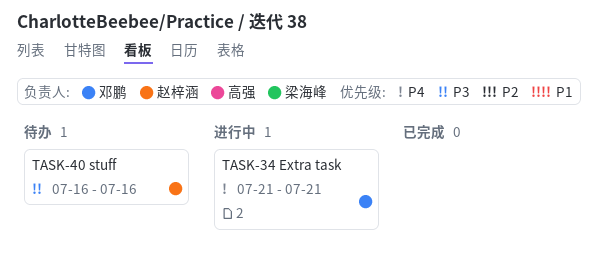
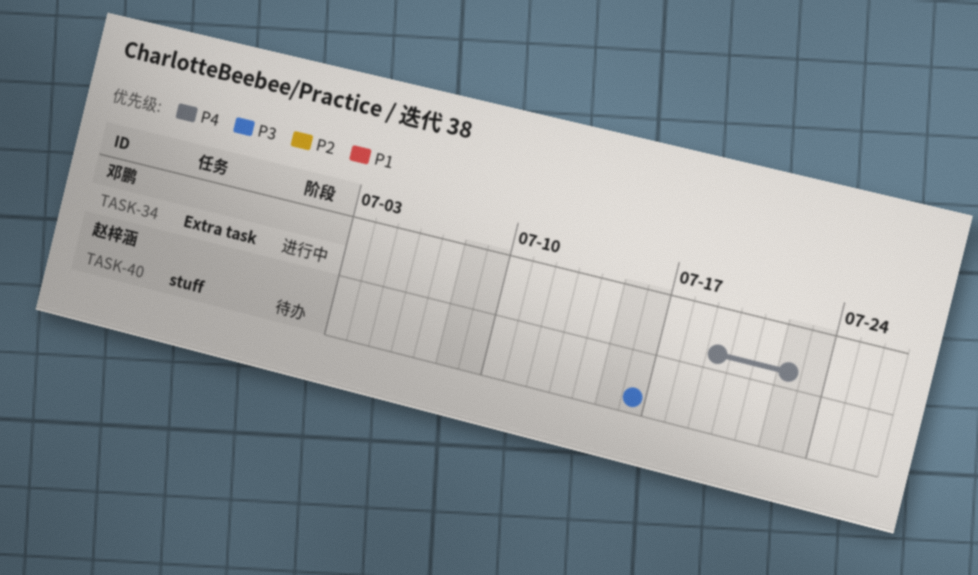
TASK-34, start: Jul 21 -> Jul 19
TASK-34, due: Jul 21 -> Jul 22

